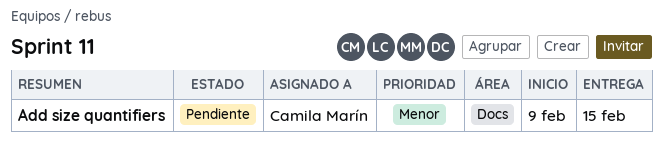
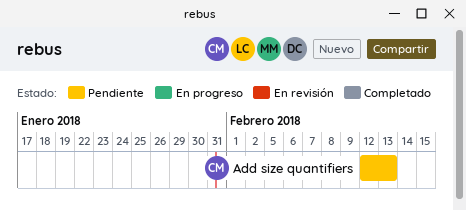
Add size quantifiers, start: Feb 9 -> Feb 12
Add size quantifiers, due: Feb 15 -> Feb 13

